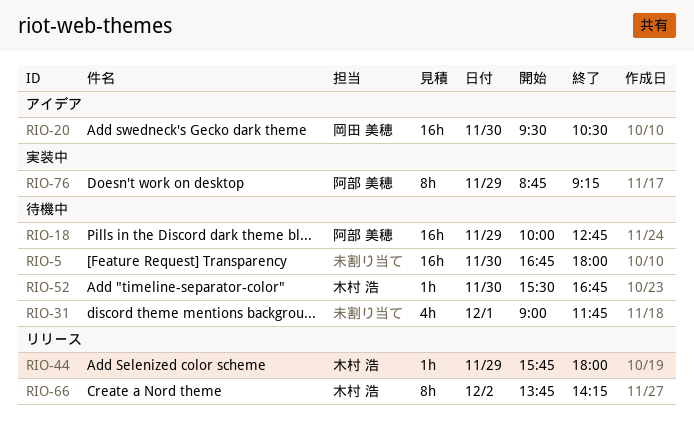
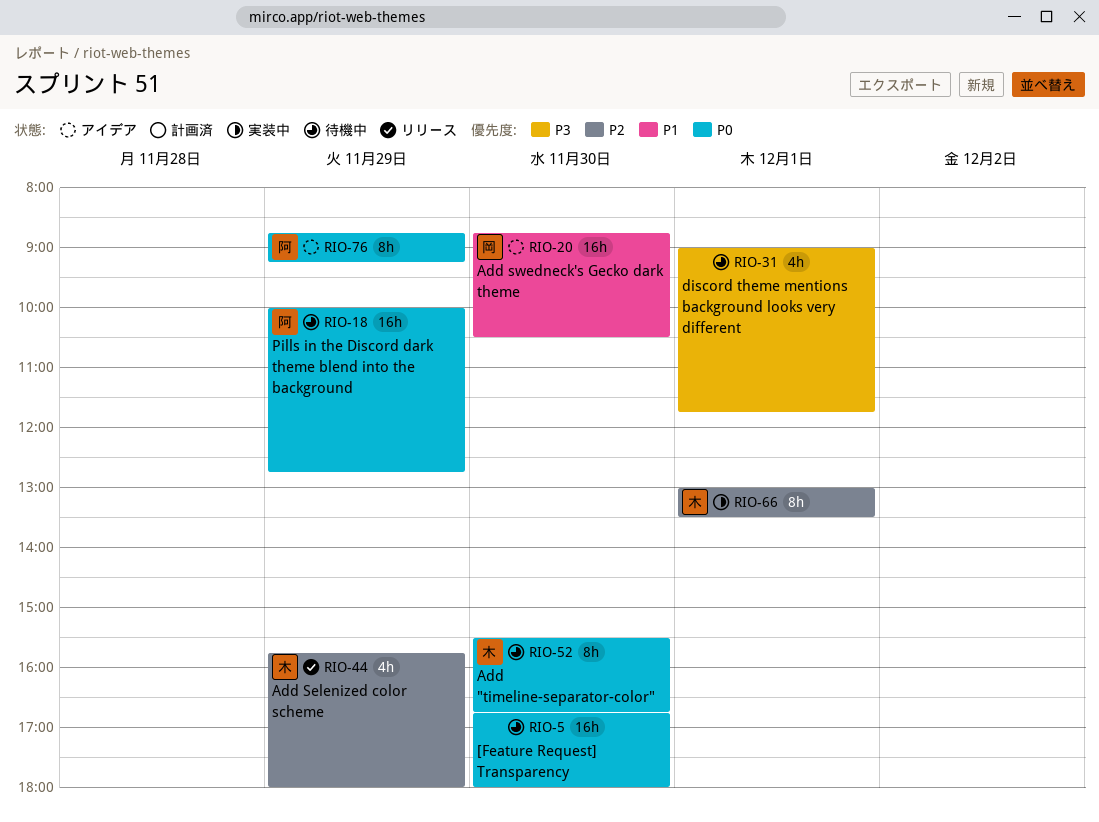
RIO-20, begins: 09:30 -> 08:45
RIO-44, estimate: 1h -> 4h
RIO-52, estimate: 1h -> 8h
RIO-66, status: リリース -> 実装中
RIO-66, day: Dec 2 -> Dec 1
RIO-66, begins: 13:45 -> 13:00
RIO-66, ends: 14:15 -> 13:30
RIO-76, status: 実装中 -> アイデア

